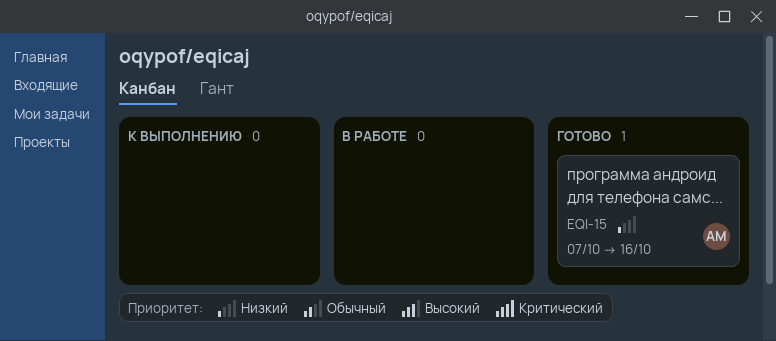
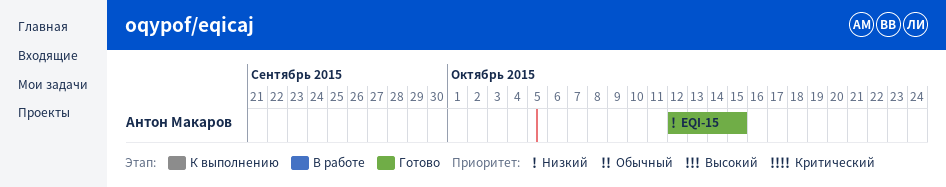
EQI-15, start: Oct 7 -> Oct 12
EQI-15, due: Oct 16 -> Oct 15

